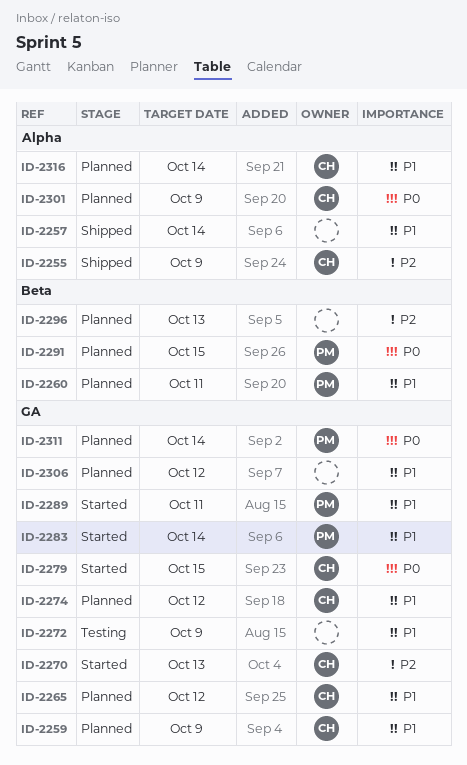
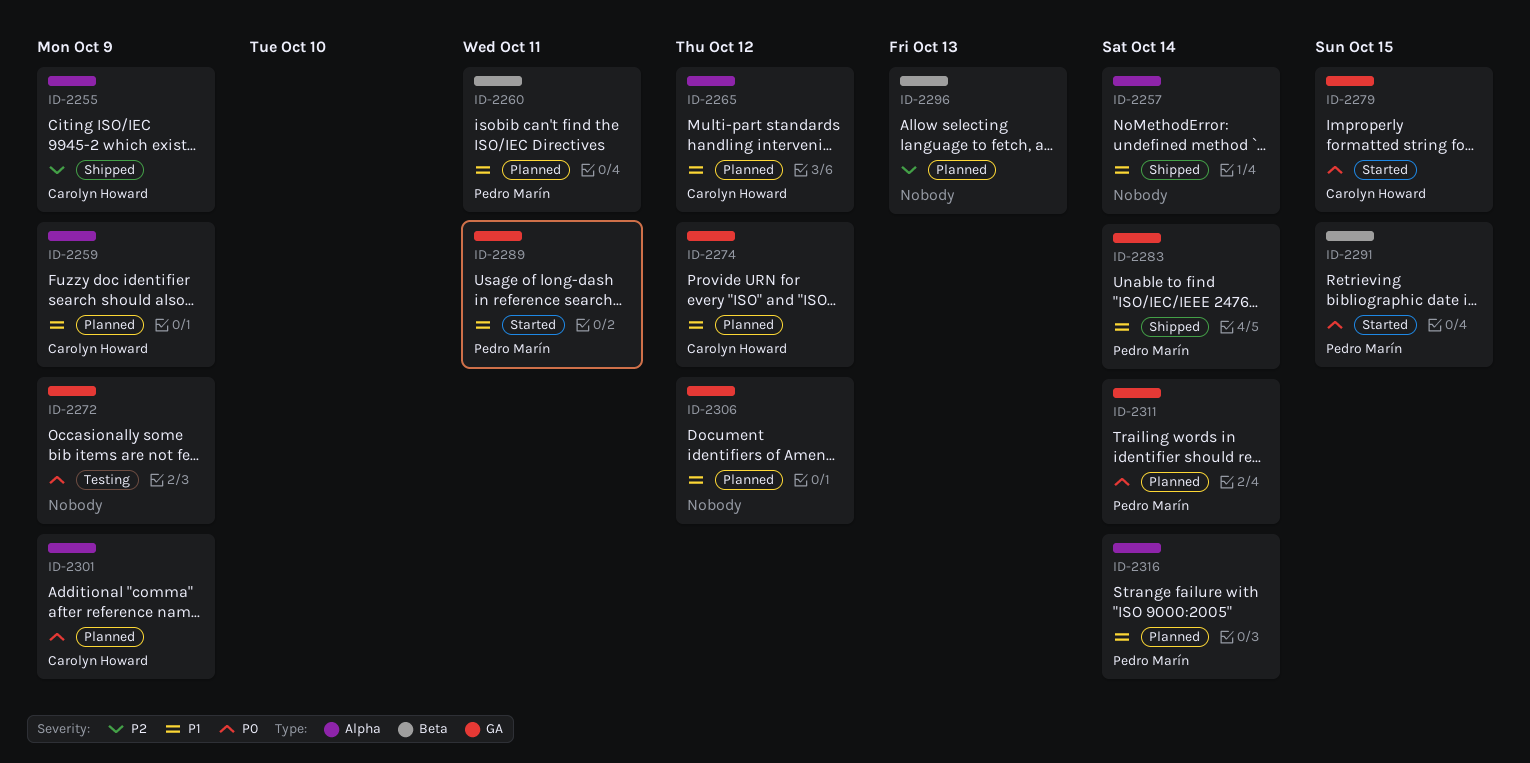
ID-2259, label: GA -> Alpha
ID-2265, label: GA -> Alpha
ID-2270: present -> none
ID-2272, priority: P1 -> P0
ID-2283, status: Started -> Shipped
ID-2291, status: Planned -> Started
ID-2316, owner: Carolyn Howard -> Pedro Marín

